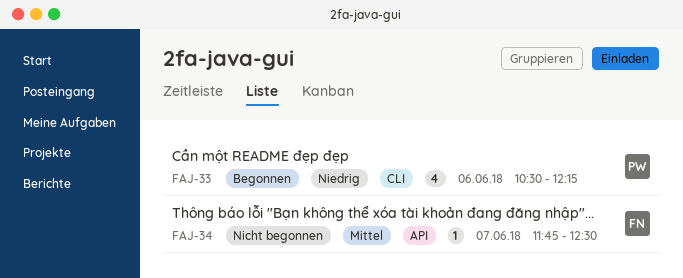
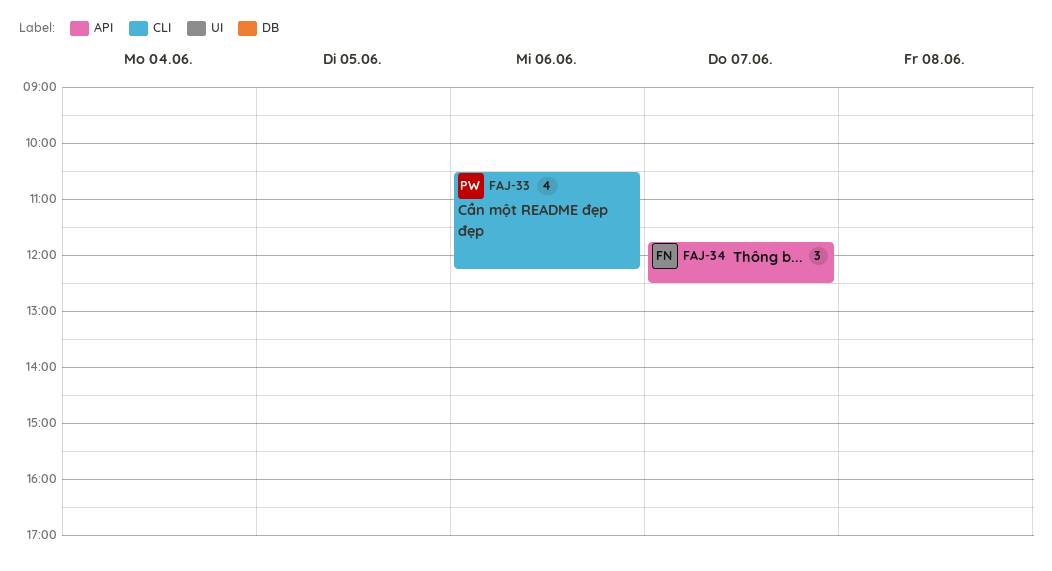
FAJ-34, estimate: 1 -> 3

